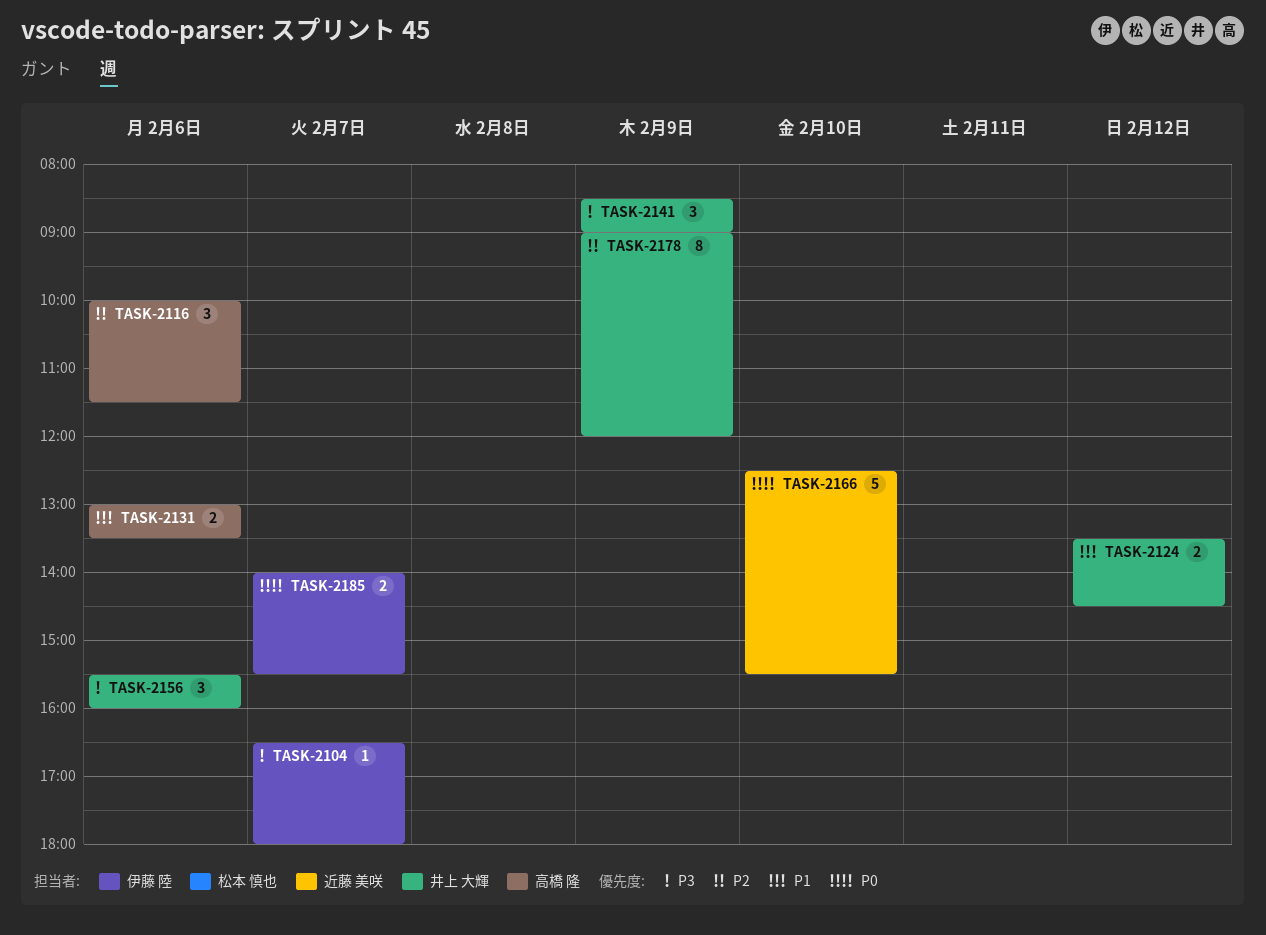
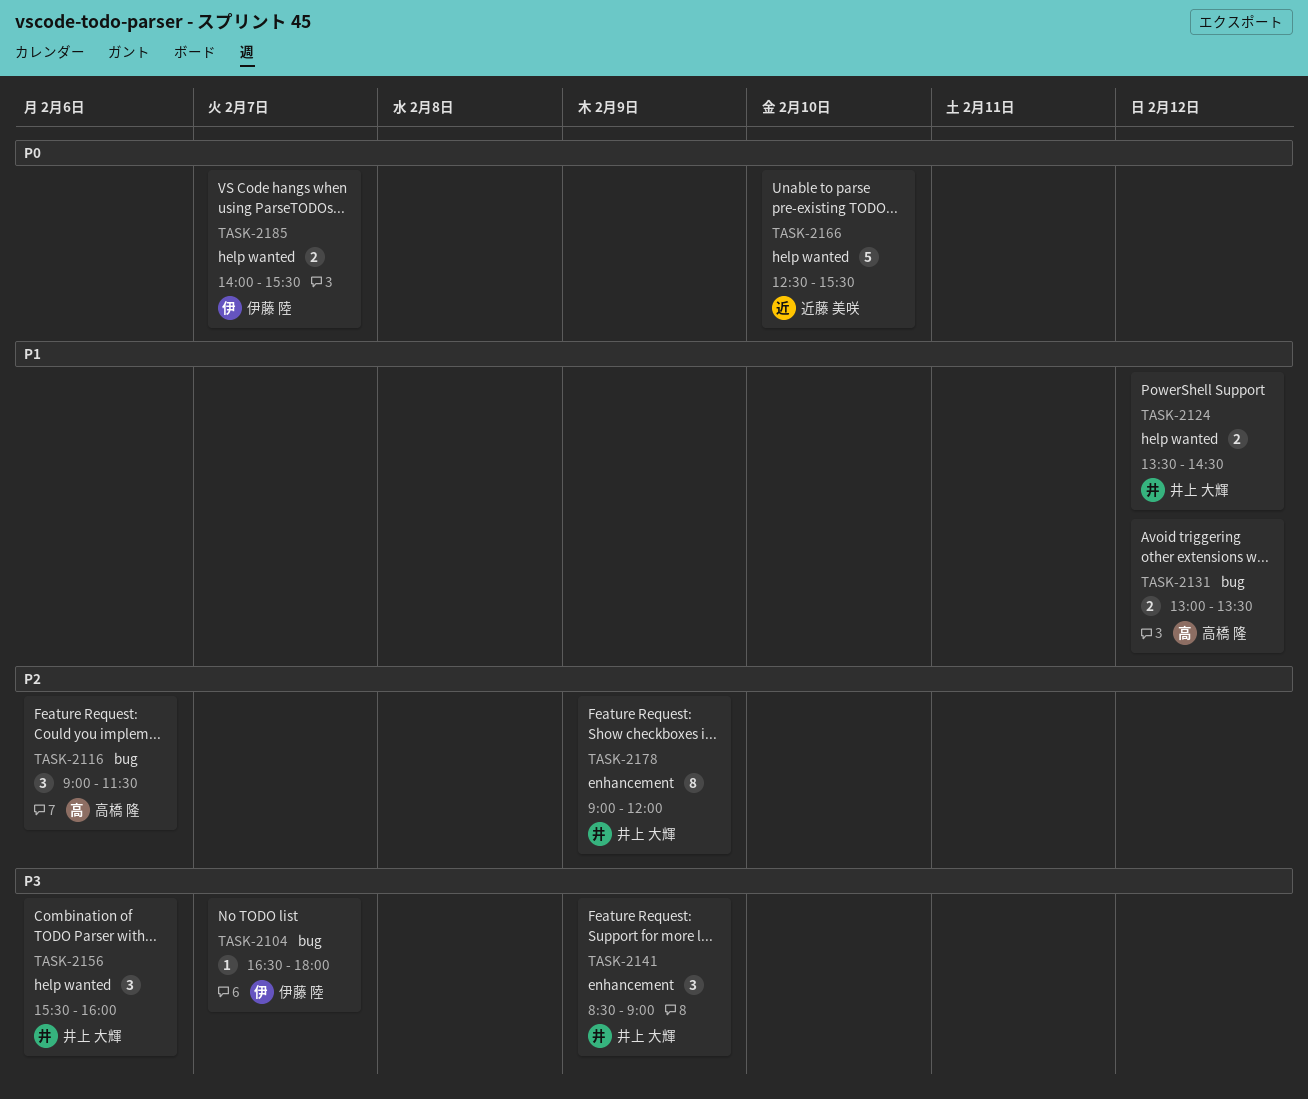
TASK-2116, begins: 10:00 -> 09:00
TASK-2131, day: Feb 6 -> Feb 12

